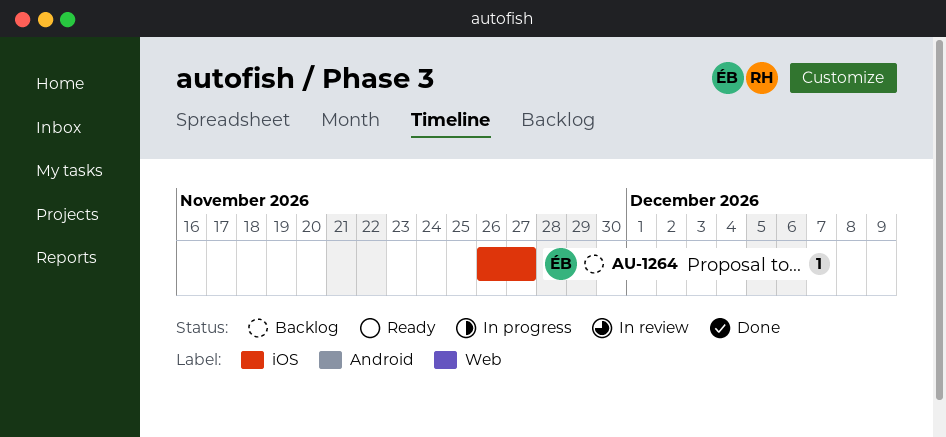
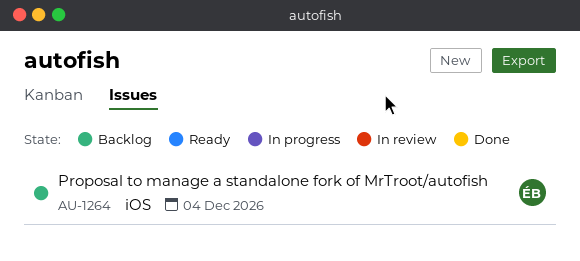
AU-1264, due: Nov 27 -> Dec 4

